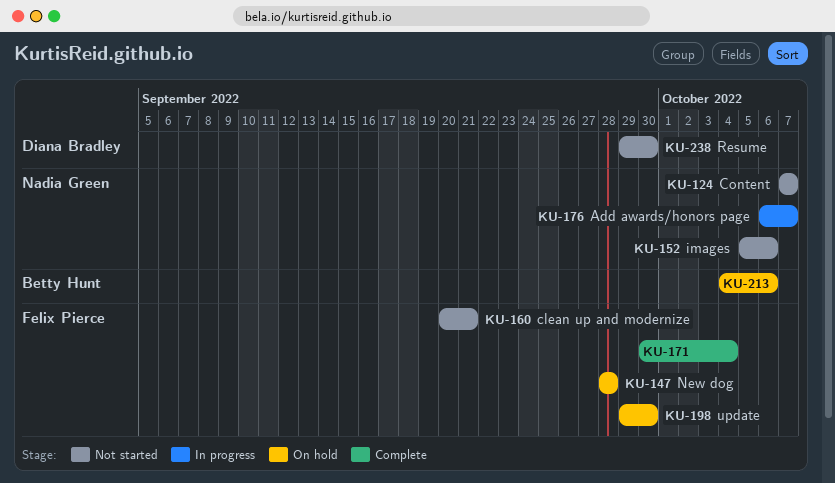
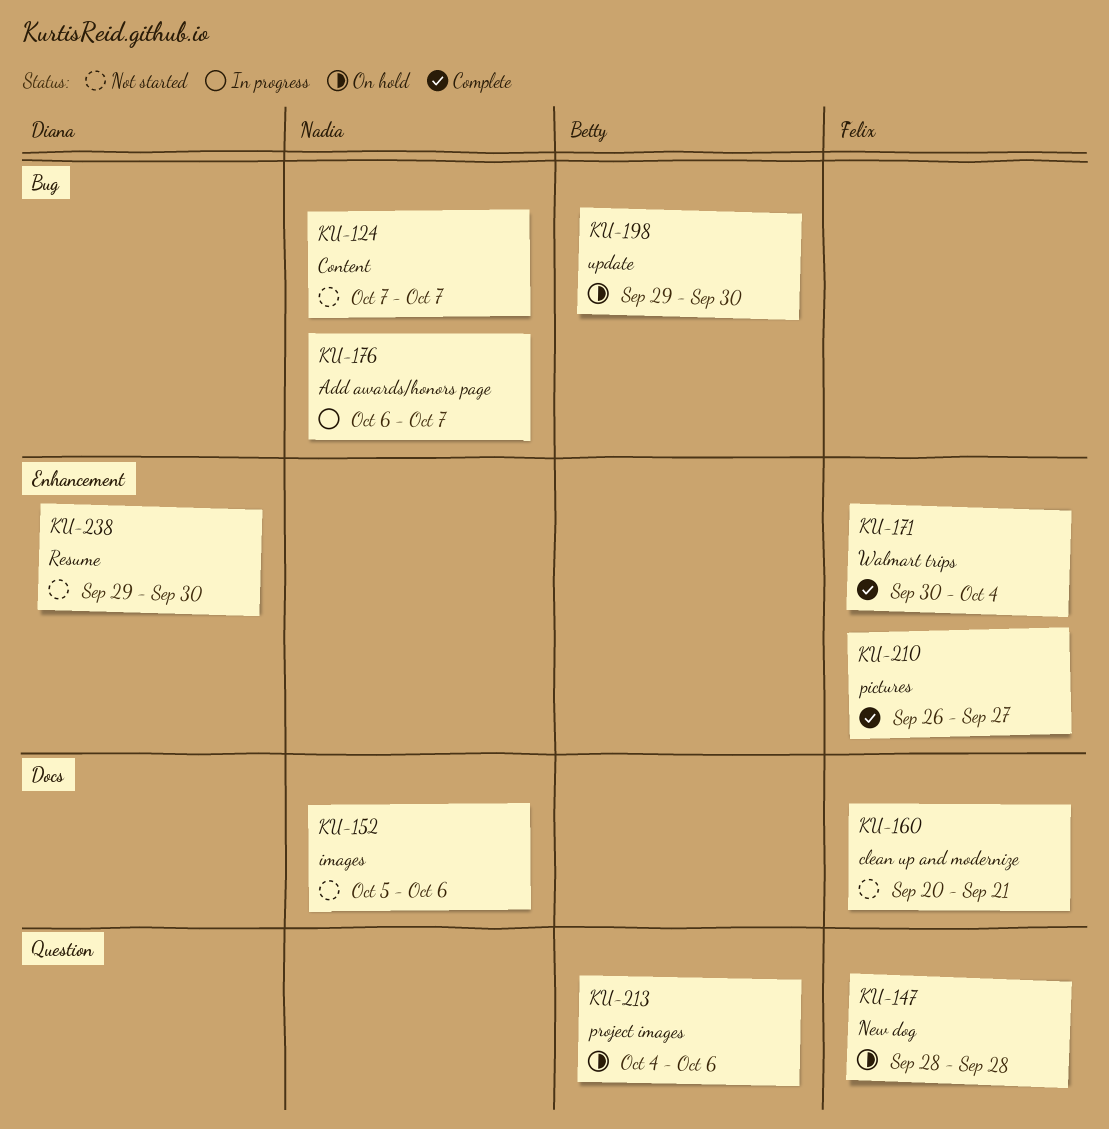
KU-198, owner: Felix Pierce -> Betty Hunt
KU-210: none -> present

